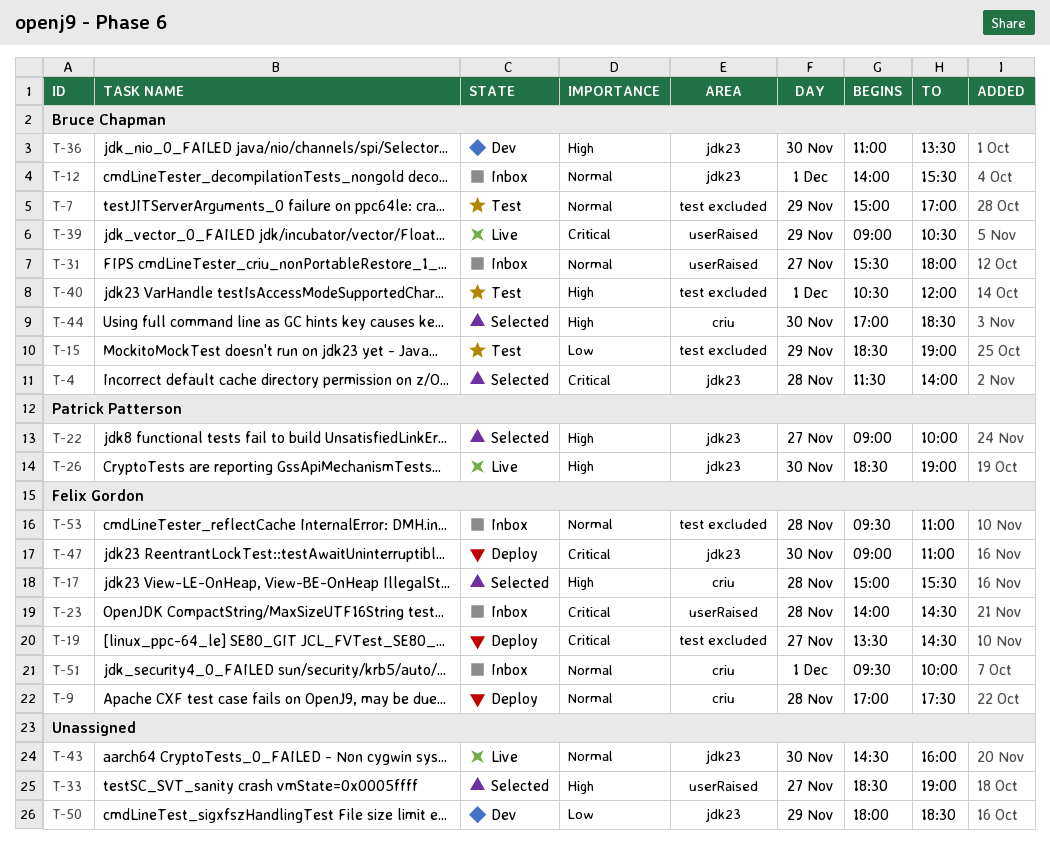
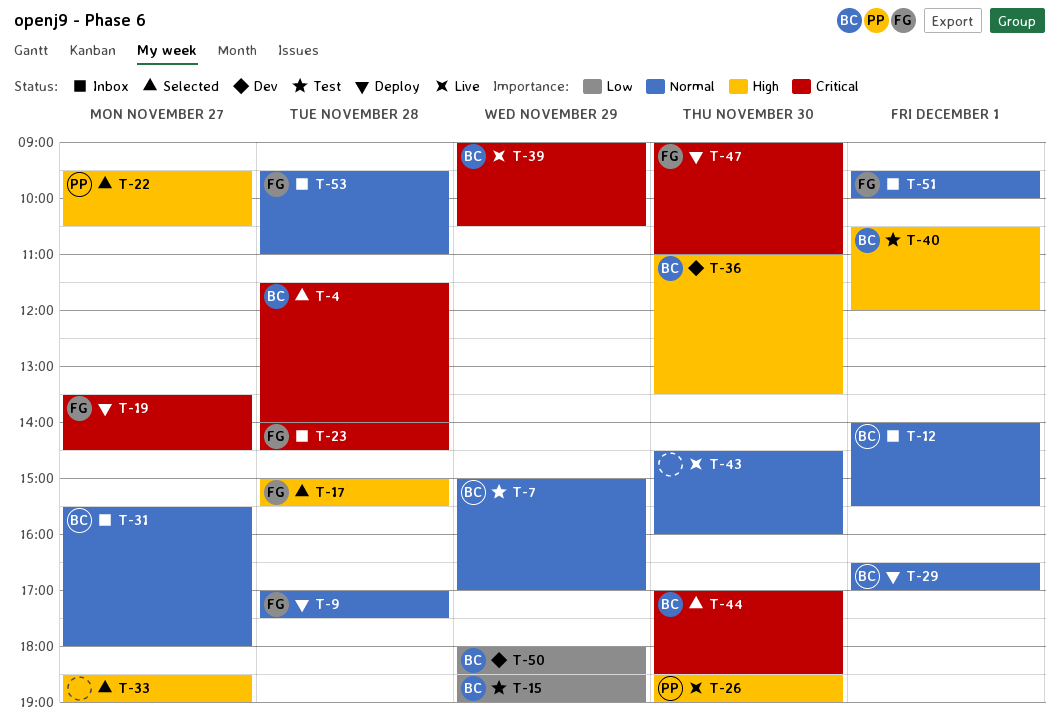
T-22, begins: 09:00 -> 09:30
T-22, ends: 10:00 -> 10:30
T-29: none -> present
T-44, priority: High -> Critical
T-50, owner: none -> Bruce Chapman

